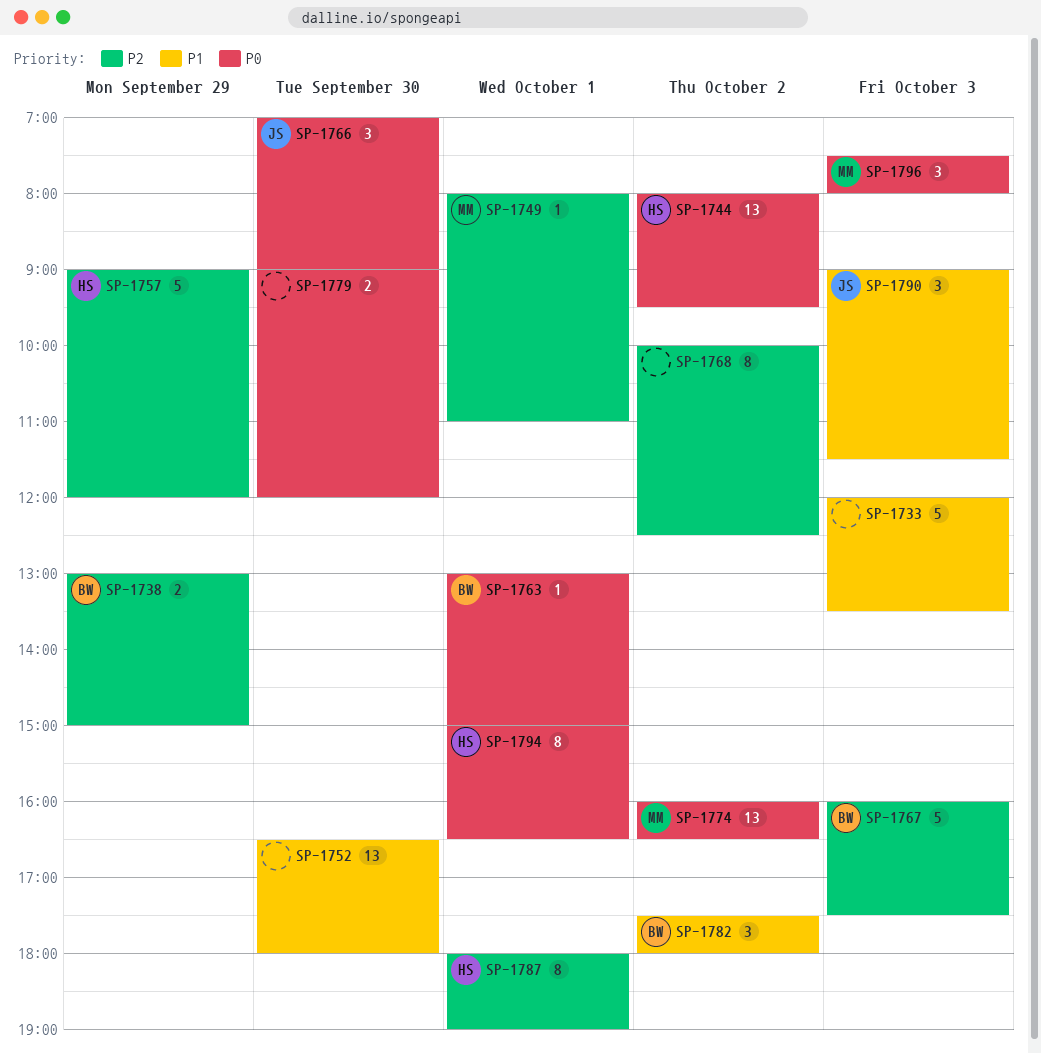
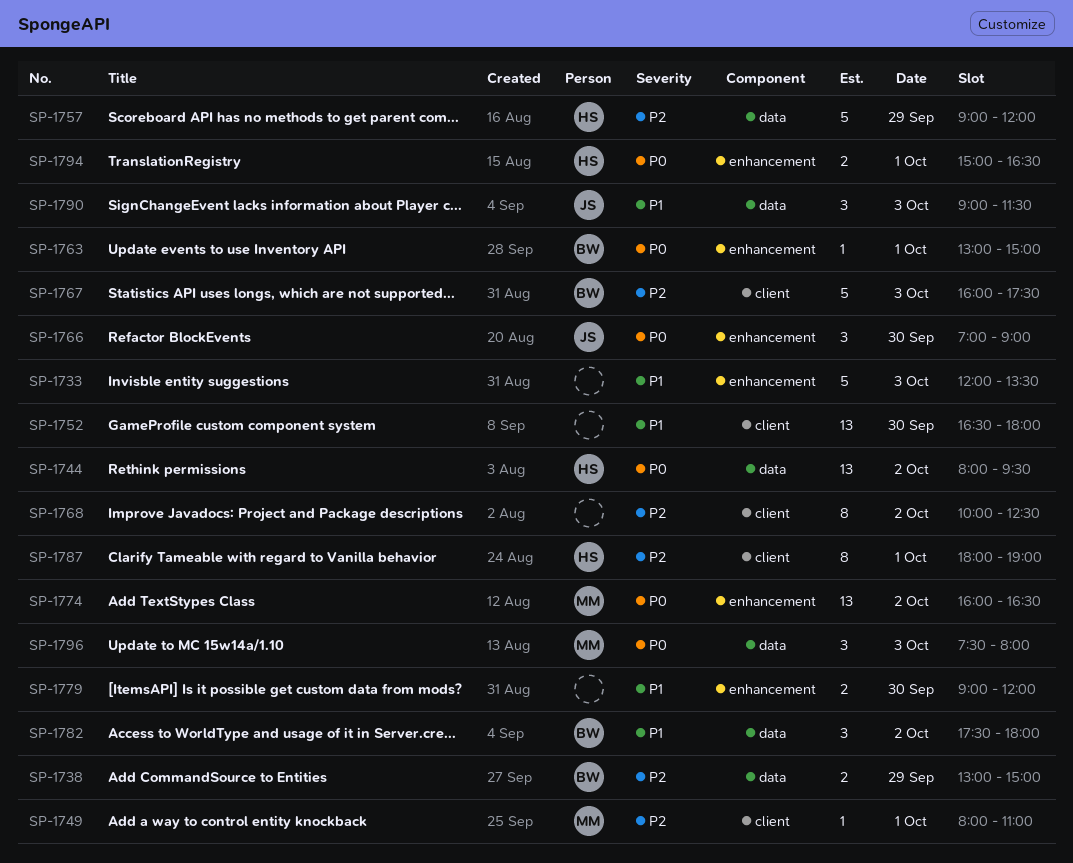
SP-1779, priority: P0 -> P1
SP-1794, estimate: 8 -> 2

